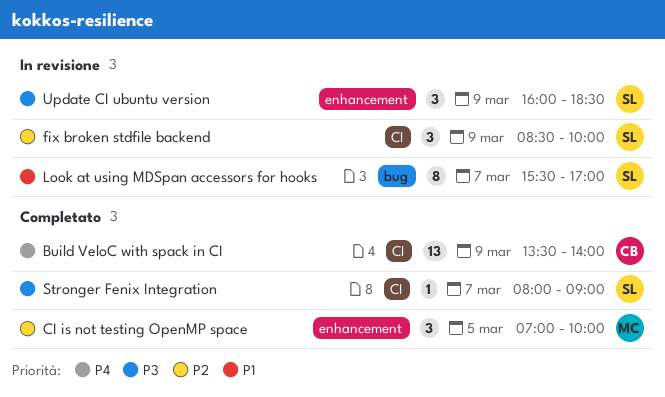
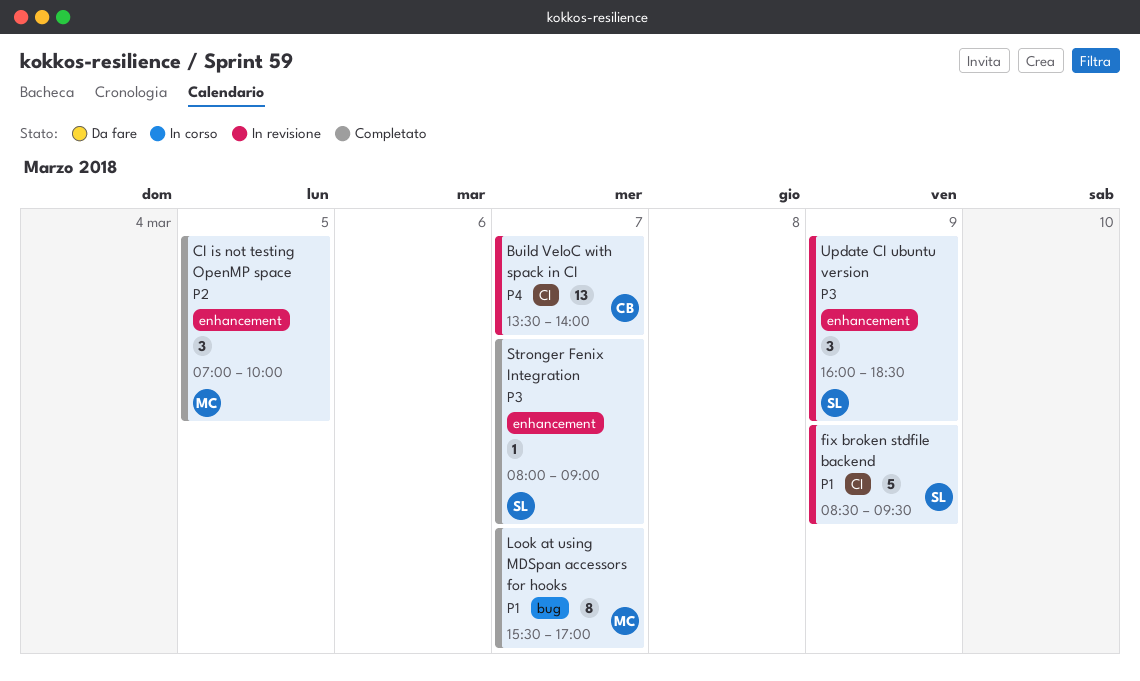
Build VeloC with spack in CI, status: Completato -> In revisione
Build VeloC with spack in CI, day: Mar 9 -> Mar 7
fix broken stdfile backend, priority: P2 -> P1
fix broken stdfile backend, estimate: 3 -> 5
fix broken stdfile backend, ends: 10:00 -> 09:30
Look at using MDSpan accessors for hooks, status: In revisione -> Completato
Look at using MDSpan accessors for hooks, owner: SL -> MC
Stronger Fenix Integration, label: CI -> enhancement

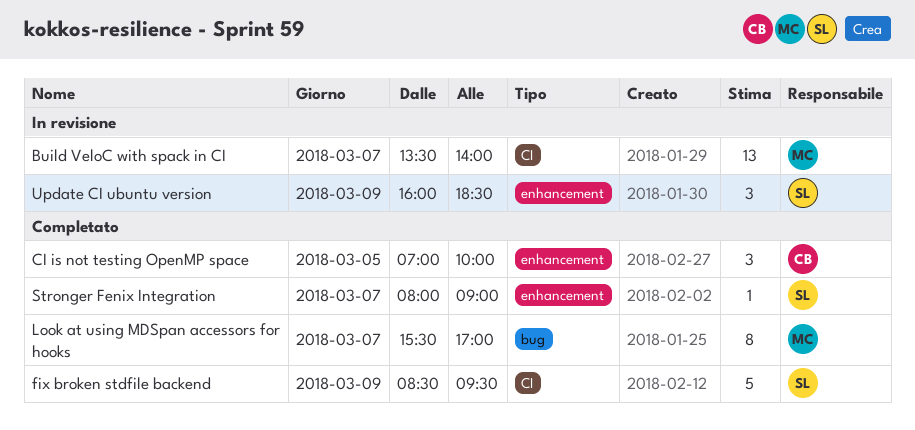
Build VeloC with spack in CI, owner: CB -> MC
CI is not testing OpenMP space, owner: MC -> CB
fix broken stdfile backend, status: In revisione -> Completato

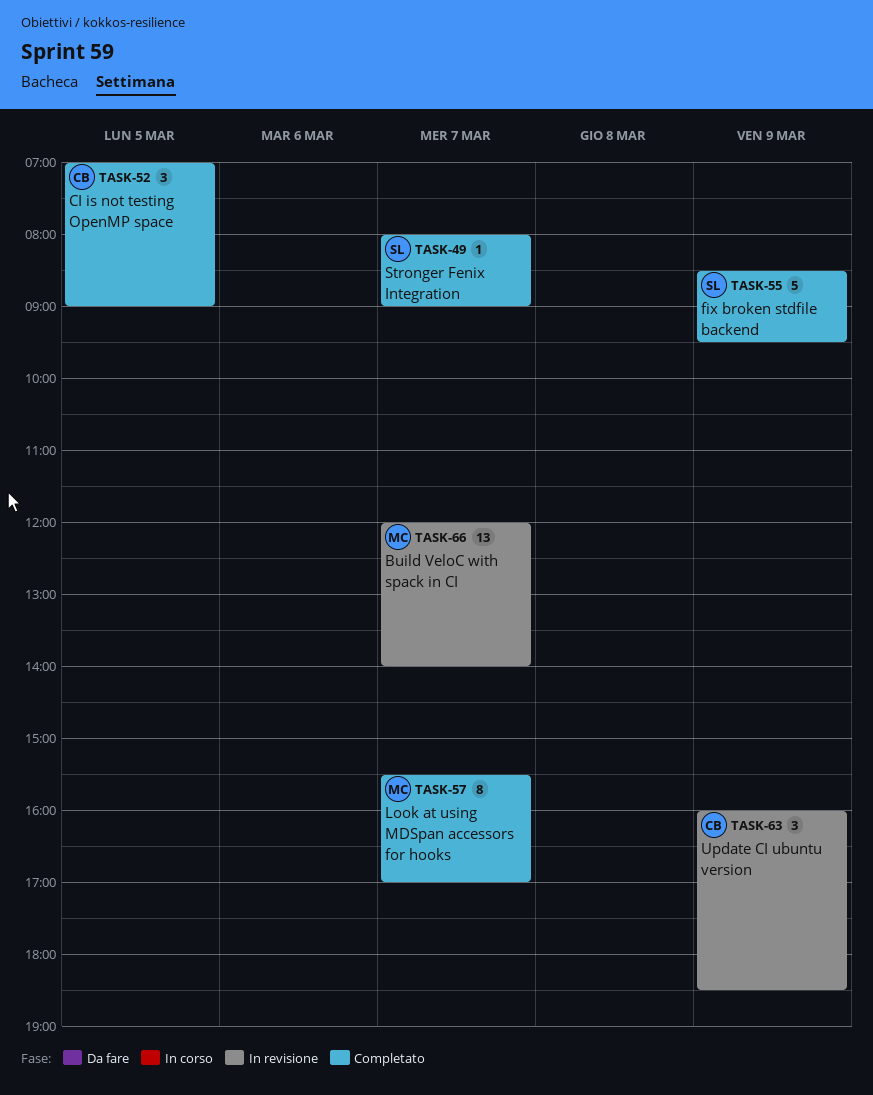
Build VeloC with spack in CI, begins: 13:30 -> 12:00
CI is not testing OpenMP space, ends: 10:00 -> 09:00
Update CI ubuntu version, owner: SL -> CB

